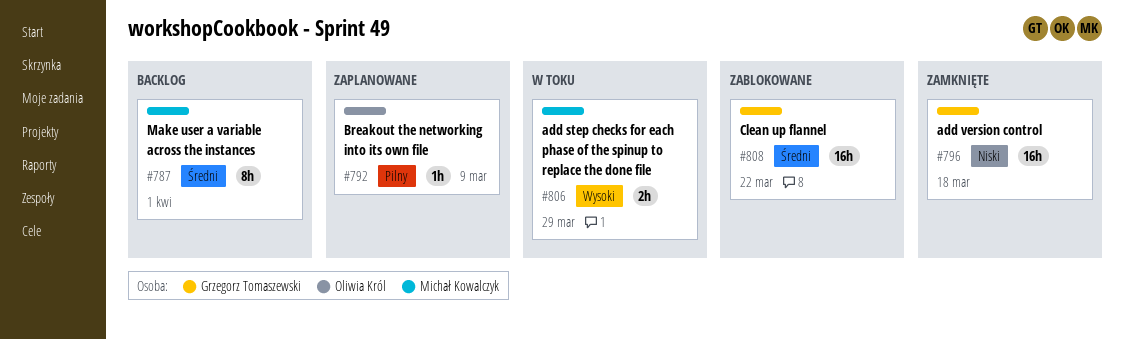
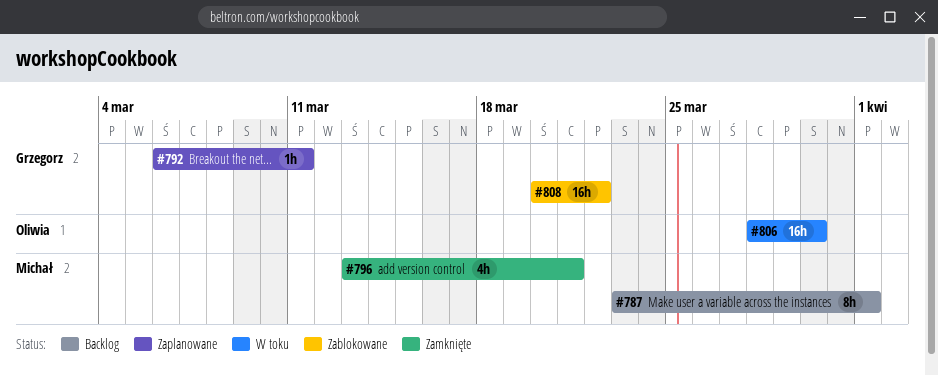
#792, owner: Oliwia Król -> Grzegorz Tomaszewski
#792, due: Mar 9 -> Mar 11
#796, owner: Grzegorz Tomaszewski -> Michał Kowalczyk
#796, estimate: 16h -> 4h
#796, due: Mar 18 -> Mar 21
#806, owner: Michał Kowalczyk -> Oliwia Król
#806, estimate: 2h -> 16h
#806, due: Mar 29 -> Mar 30

